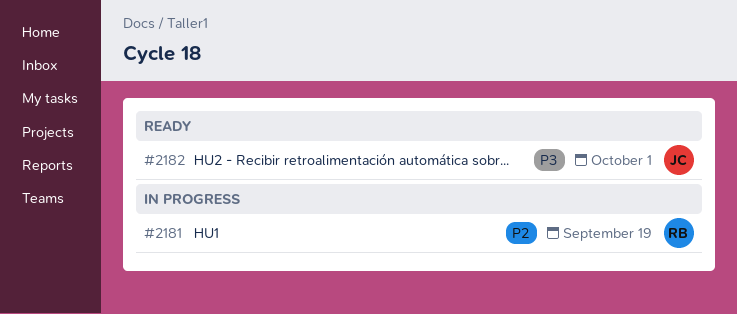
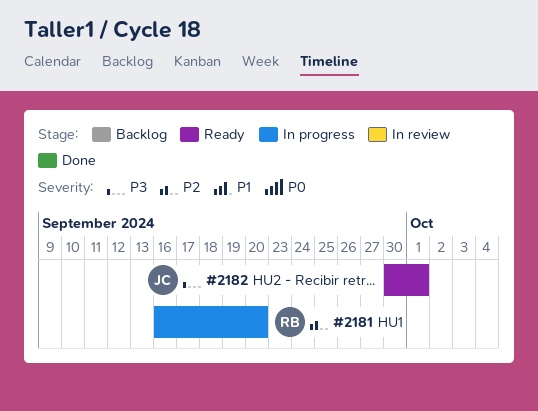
#2181, due: Sep 19 -> Sep 20

